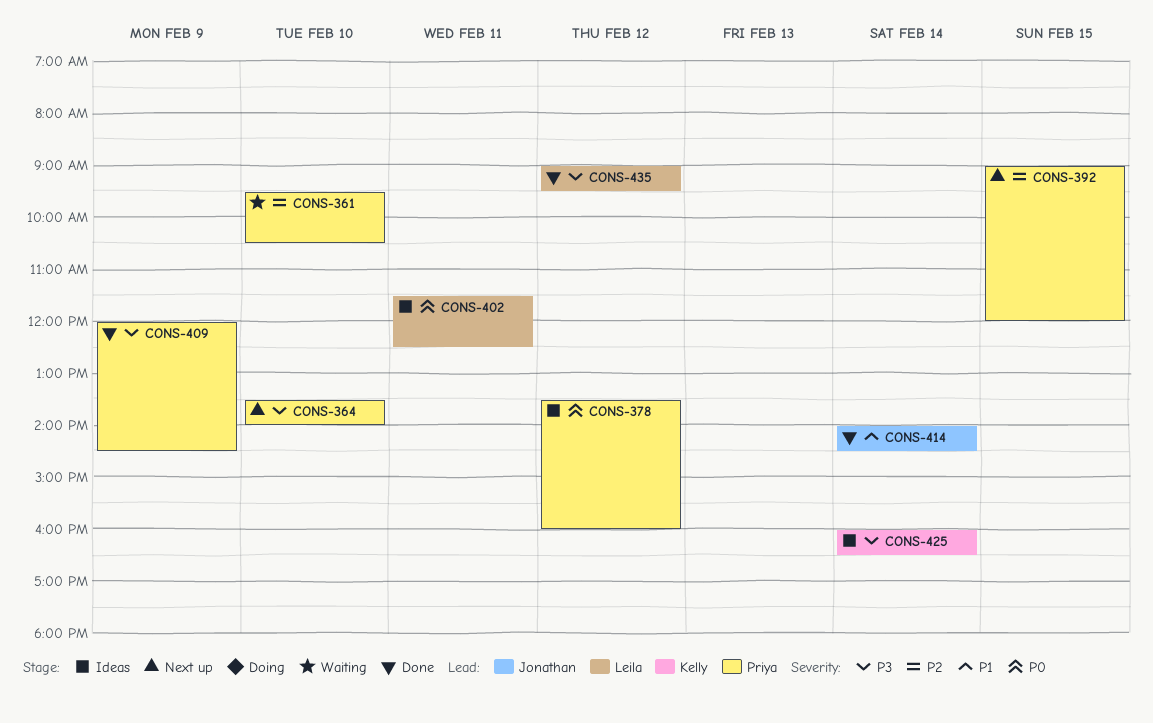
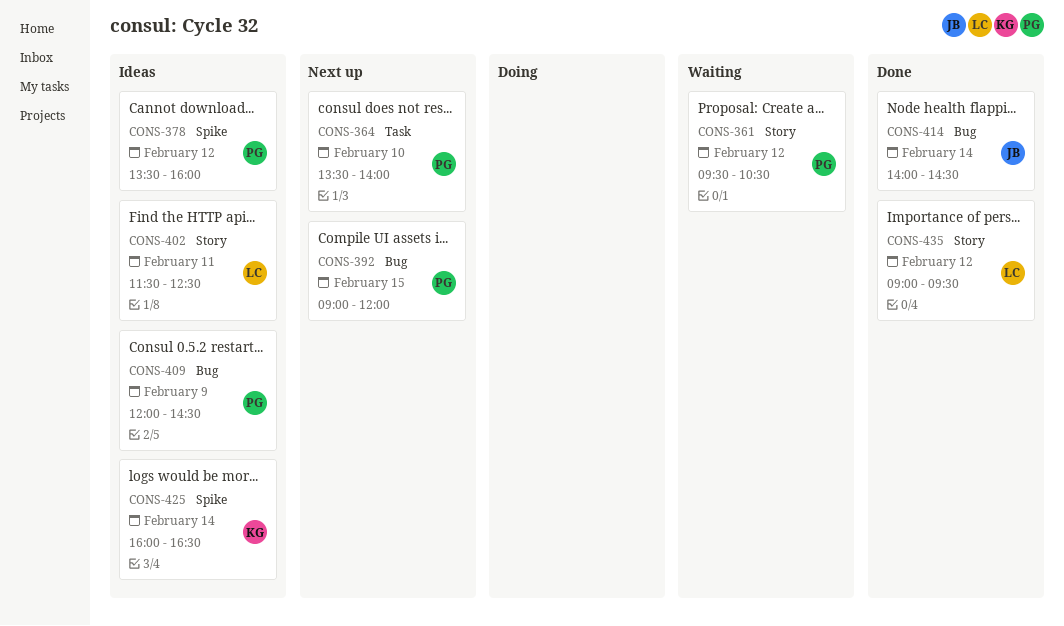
CONS-361, day: Feb 10 -> Feb 12
CONS-409, status: Done -> Ideas

